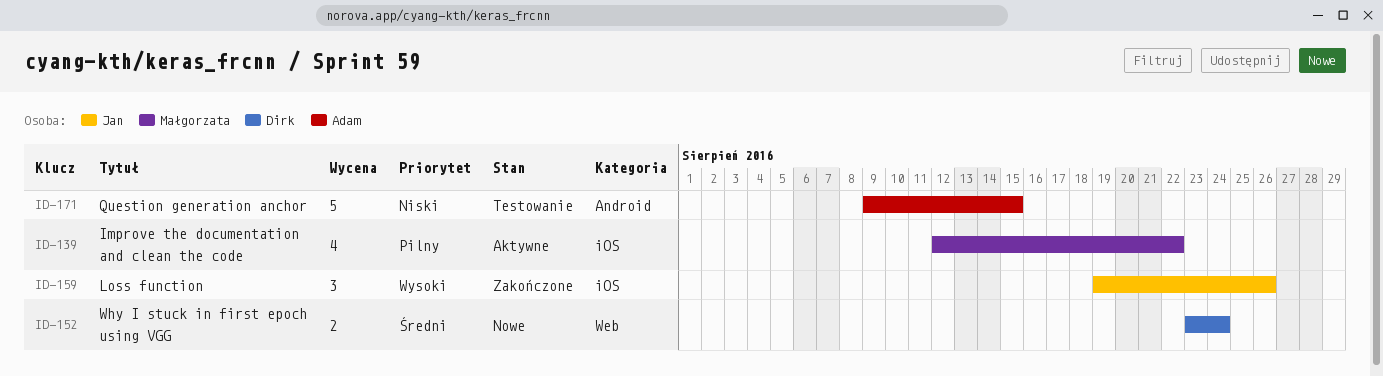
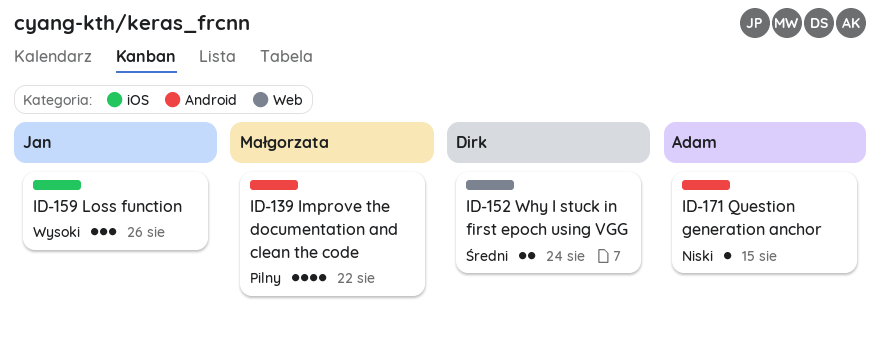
ID-139, label: iOS -> Android
ID-171, estimate: 5 -> 1

